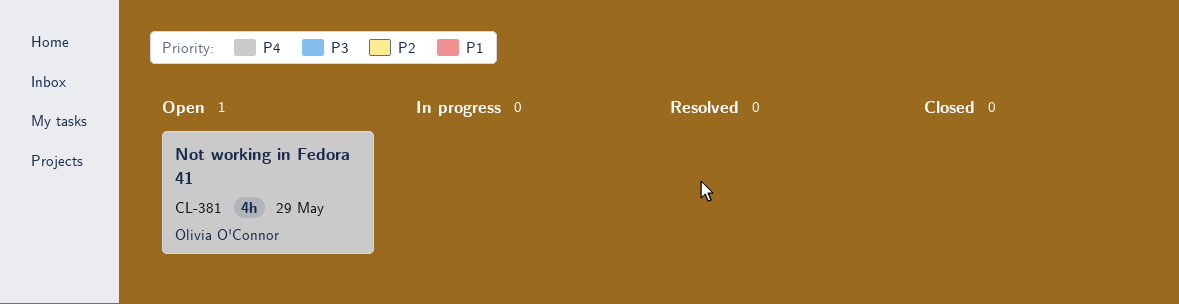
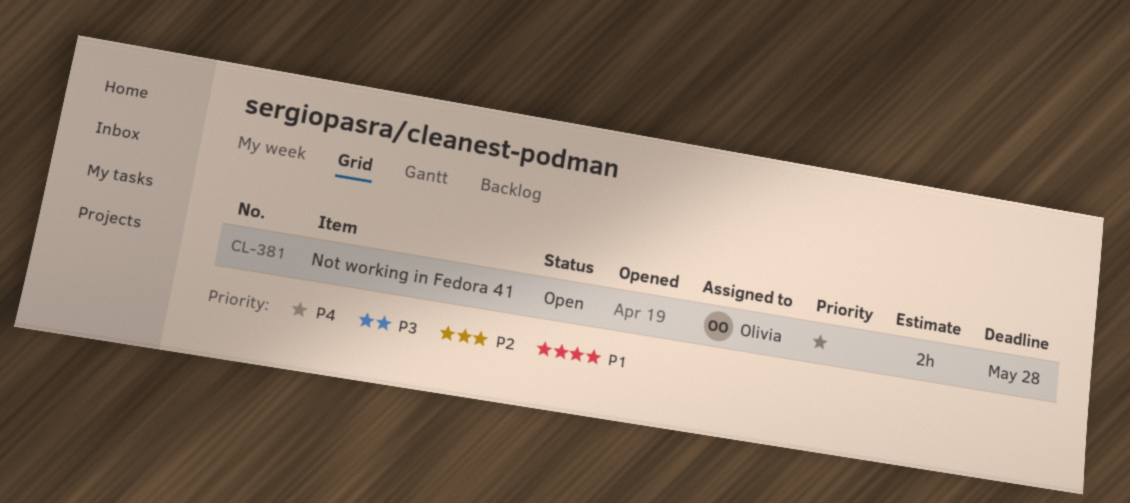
CL-381, estimate: 4h -> 2h
CL-381, due: May 29 -> May 28

